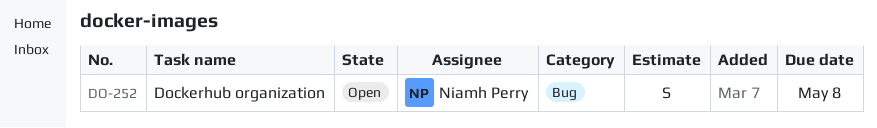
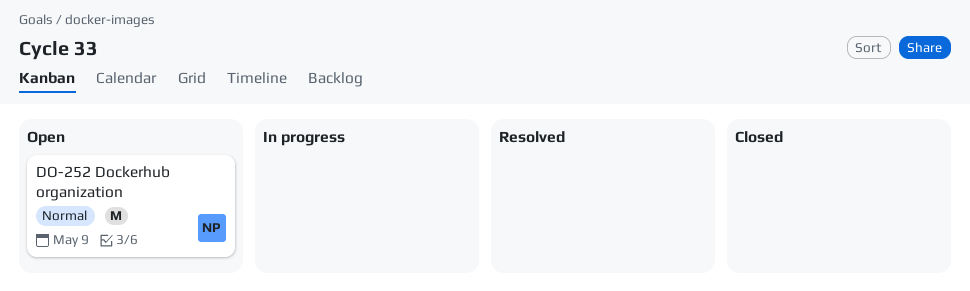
DO-252, estimate: S -> M
DO-252, due: May 8 -> May 9

